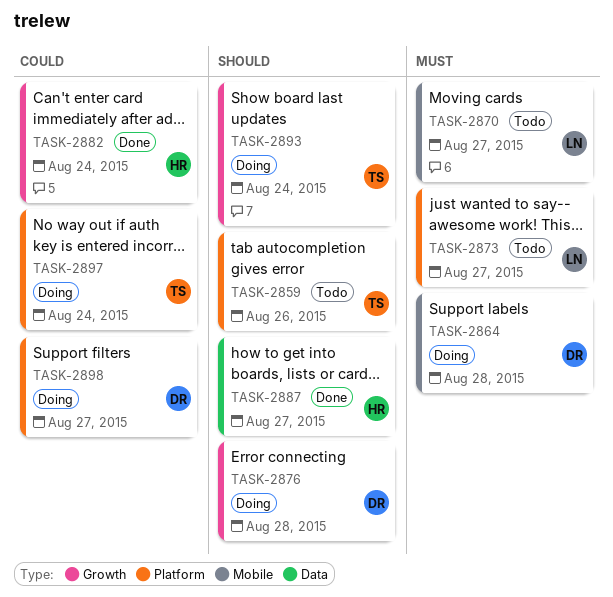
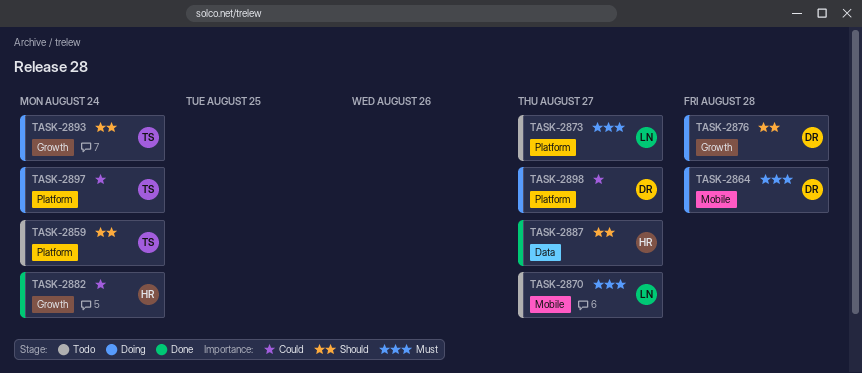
TASK-2859, due: Aug 26 -> Aug 24

